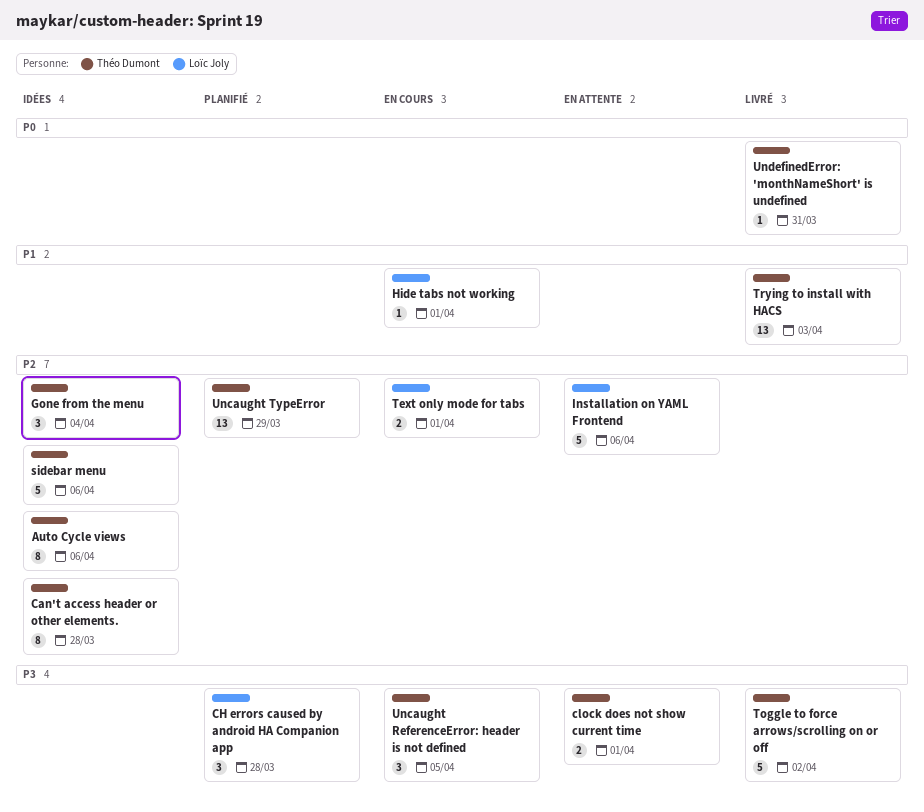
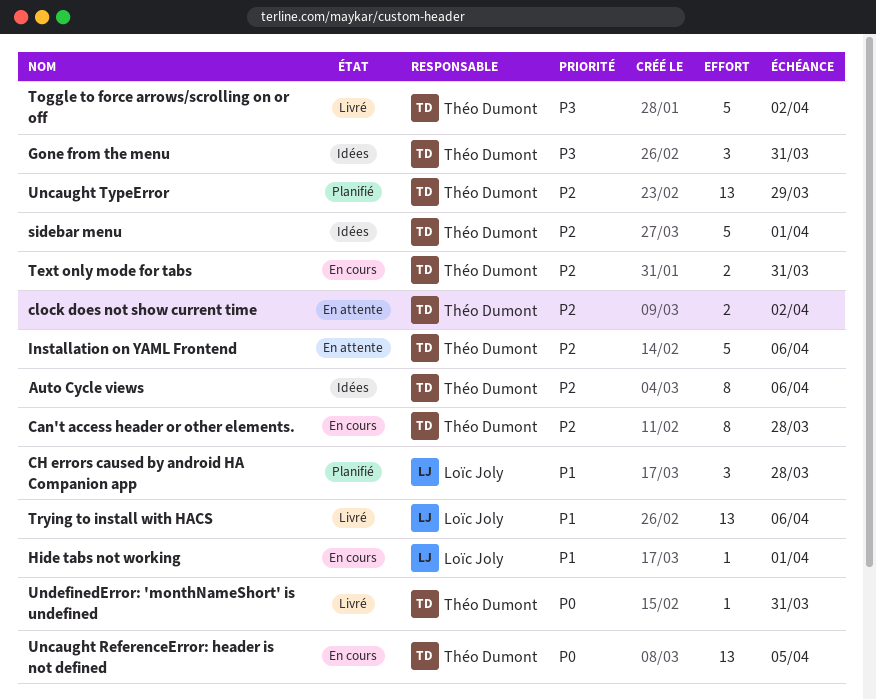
Can't access header or other elements., status: Idées -> En cours
CH errors caused by android HA Companion app, priority: P3 -> P1
clock does not show current time, priority: P3 -> P2
clock does not show current time, due: Apr 1 -> Apr 2
Gone from the menu, priority: P2 -> P3
Gone from the menu, due: Apr 4 -> Mar 31
Installation on YAML Frontend, owner: Loïc Joly -> Théo Dumont
sidebar menu, due: Apr 6 -> Apr 1
Text only mode for tabs, owner: Loïc Joly -> Théo Dumont
Text only mode for tabs, due: Apr 1 -> Mar 31
Trying to install with HACS, owner: Théo Dumont -> Loïc Joly
Trying to install with HACS, due: Apr 3 -> Apr 6
Uncaught ReferenceError: header is not defined, priority: P3 -> P0
Uncaught ReferenceError: header is not defined, estimate: 3 -> 13

